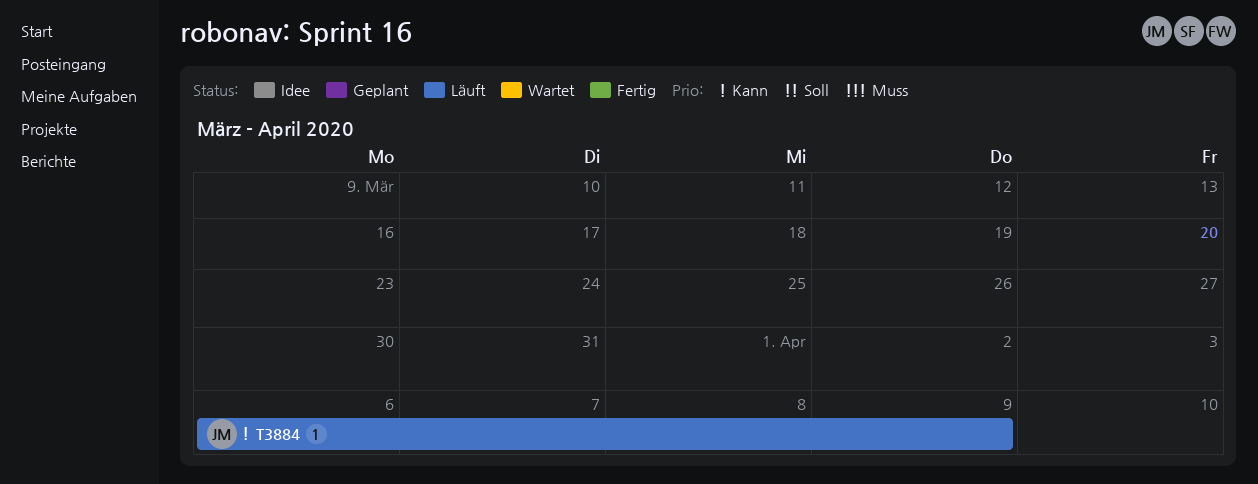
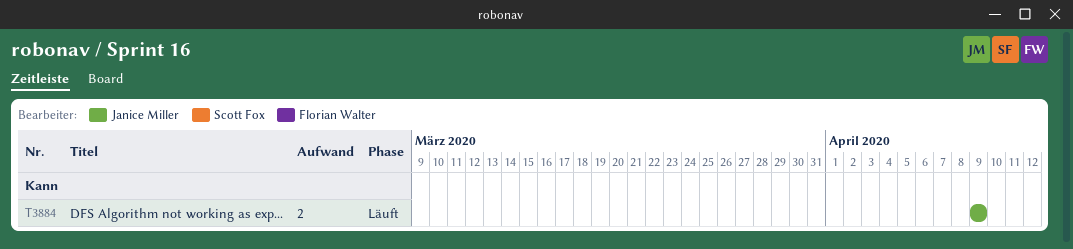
T3884, estimate: 1 -> 2
T3884, start: Apr 6 -> Apr 9

